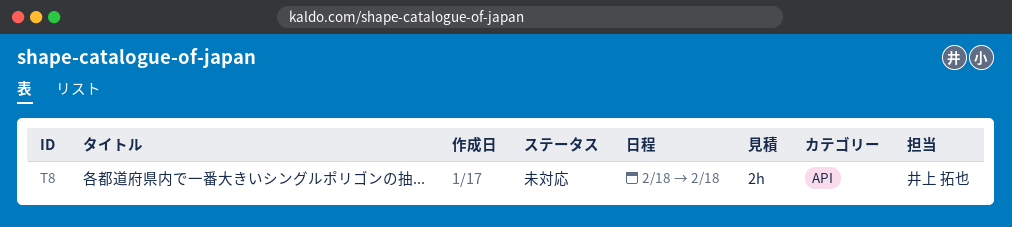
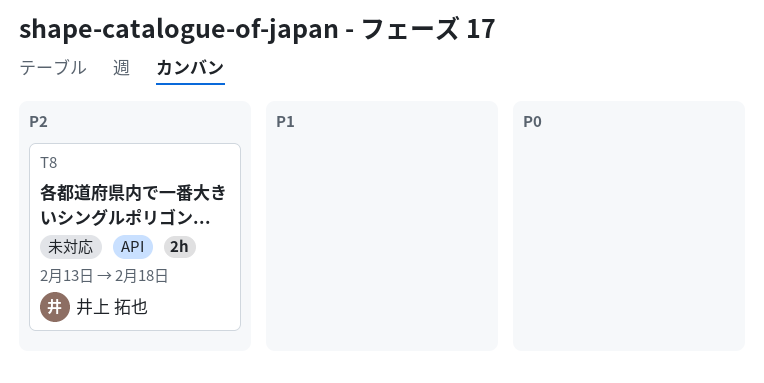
T8, start: Feb 18 -> Feb 13

